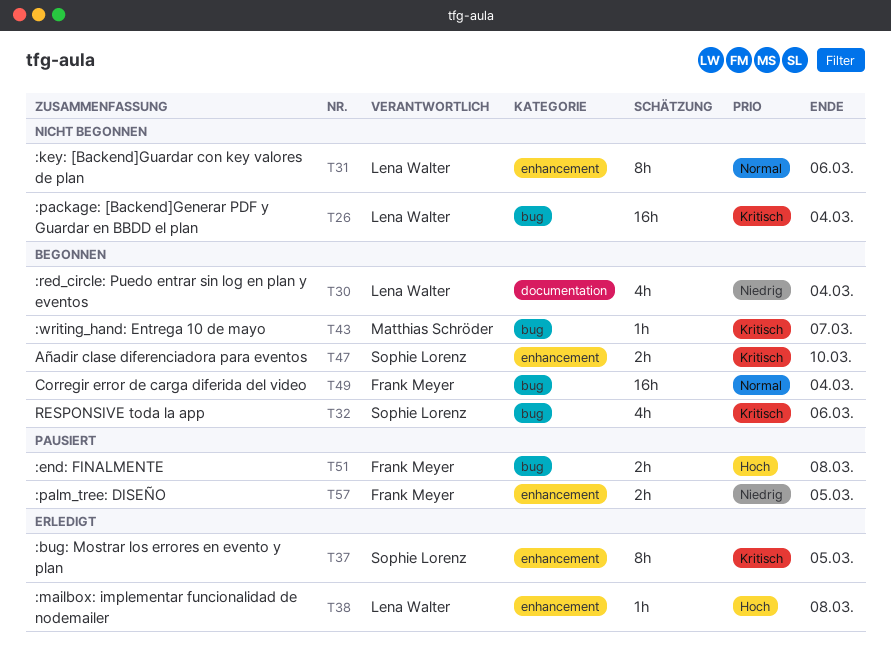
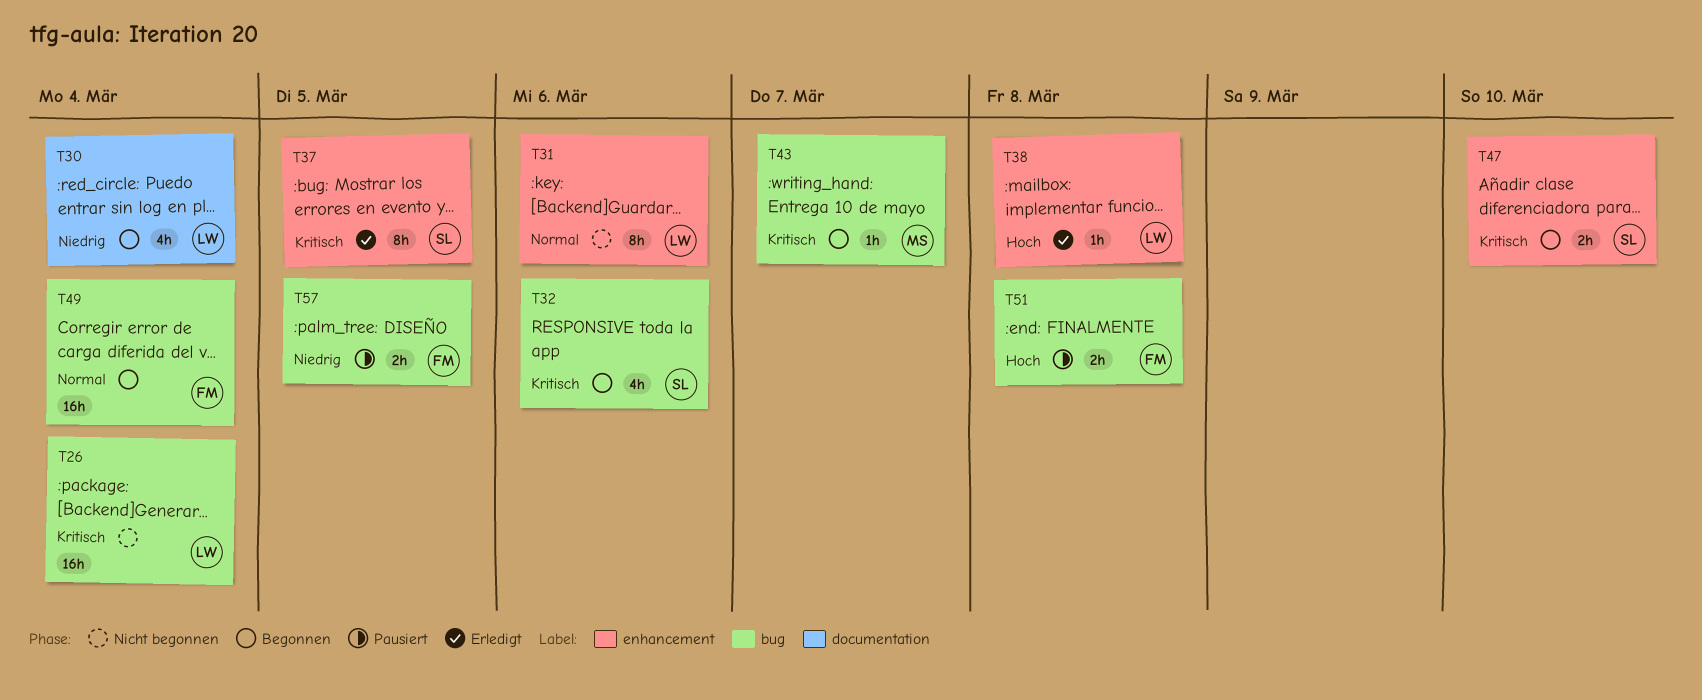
T57, label: enhancement -> bug

